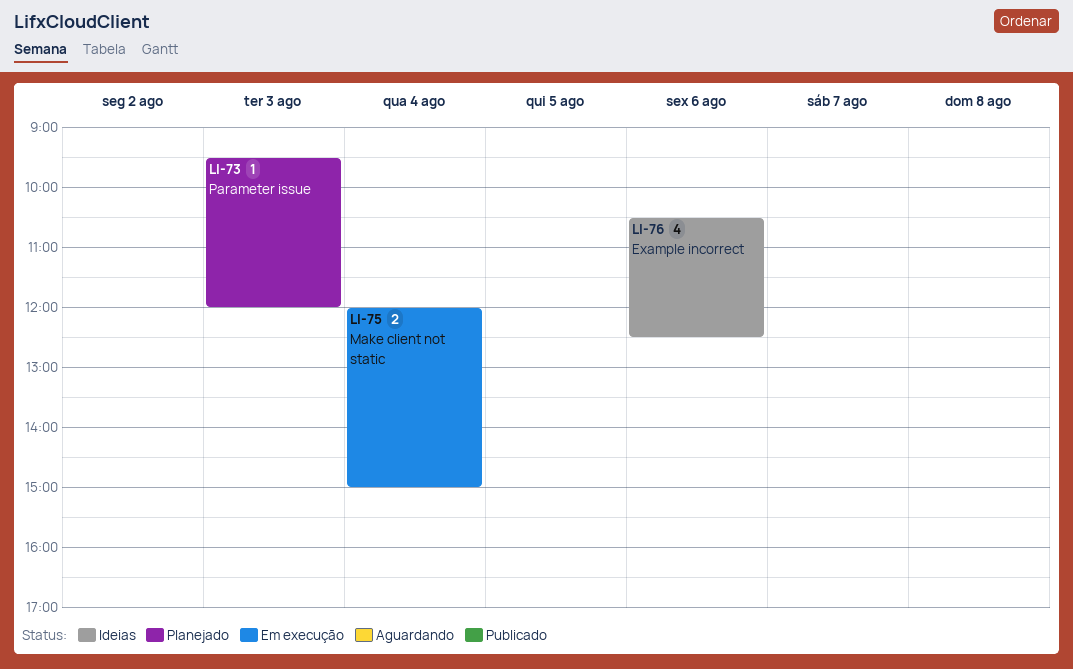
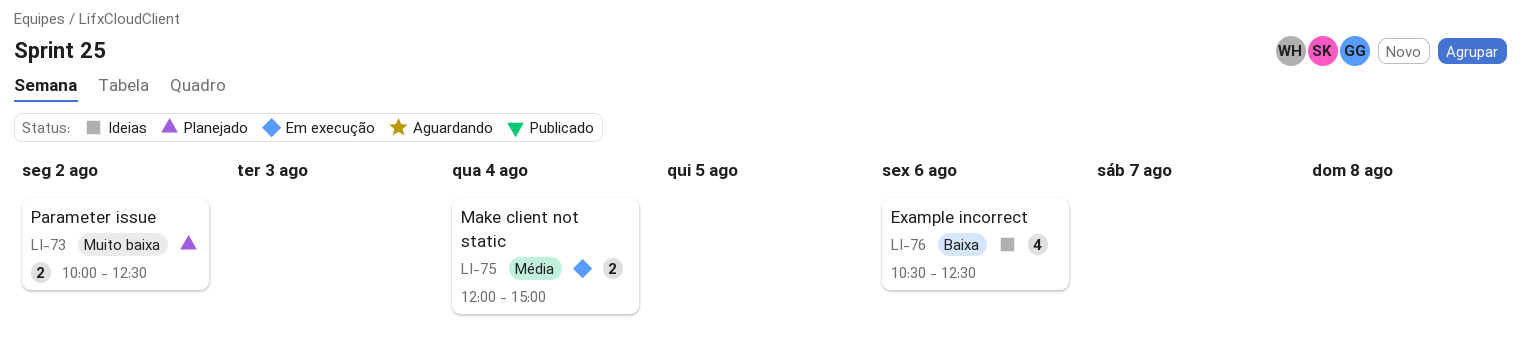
LI-73, estimate: 1 -> 2
LI-73, day: Aug 3 -> Aug 2
LI-73, begins: 09:30 -> 10:00
LI-73, ends: 12:00 -> 12:30

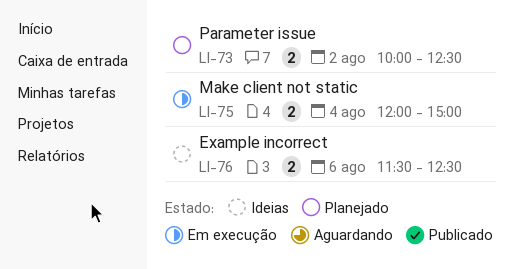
LI-76, estimate: 4 -> 2
LI-76, begins: 10:30 -> 11:30

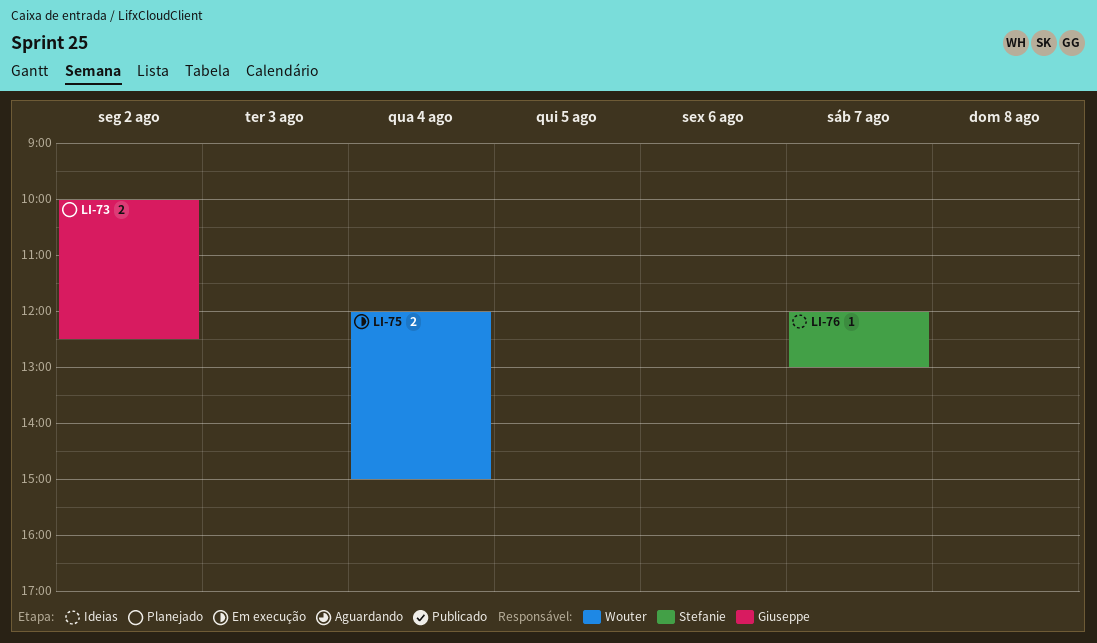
LI-76, estimate: 2 -> 1
LI-76, day: Aug 6 -> Aug 7
LI-76, begins: 11:30 -> 12:00
LI-76, ends: 12:30 -> 13:00

